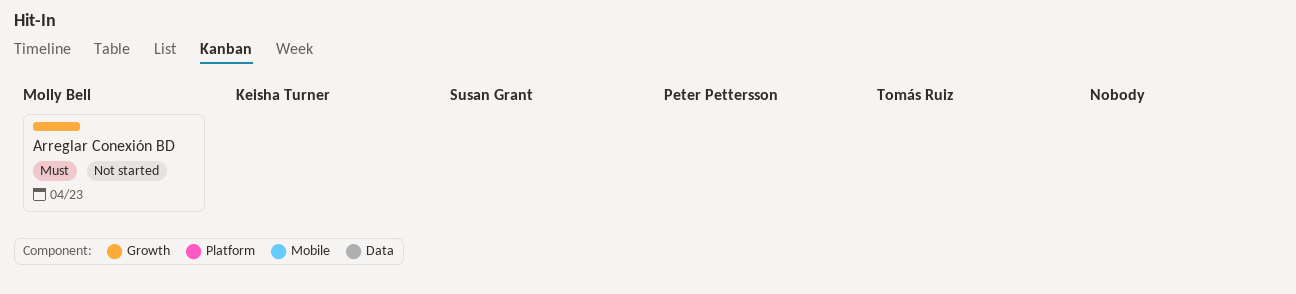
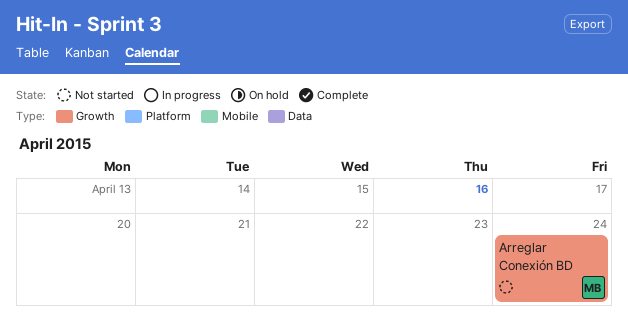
Arreglar Conexión BD, due: Apr 23 -> Apr 24

